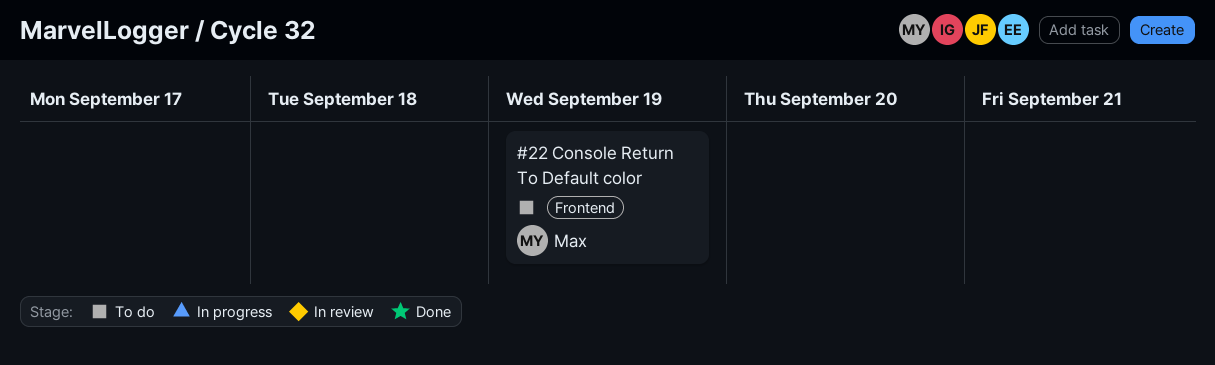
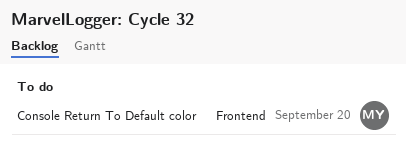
Console Return To Default color, due: Sep 19 -> Sep 20

